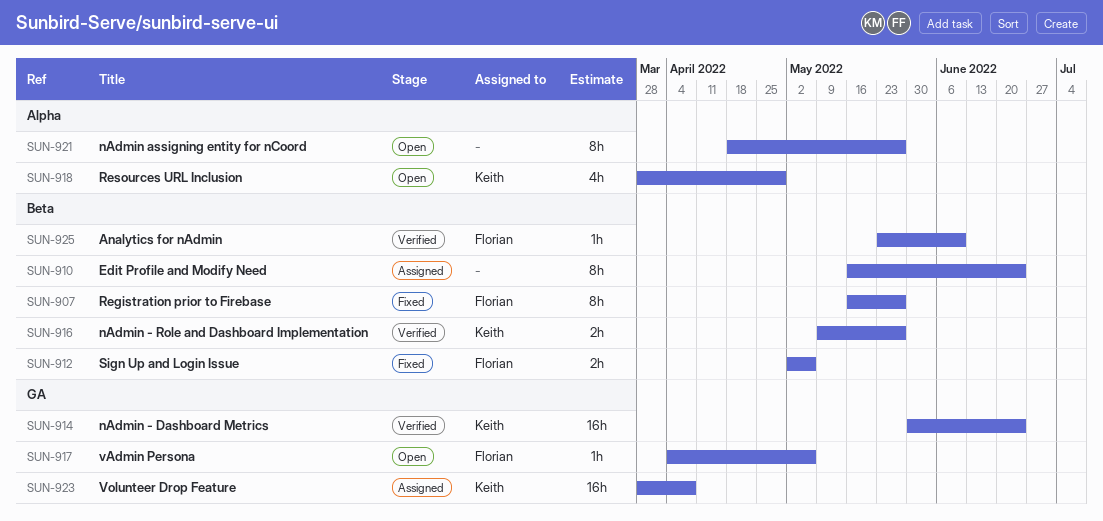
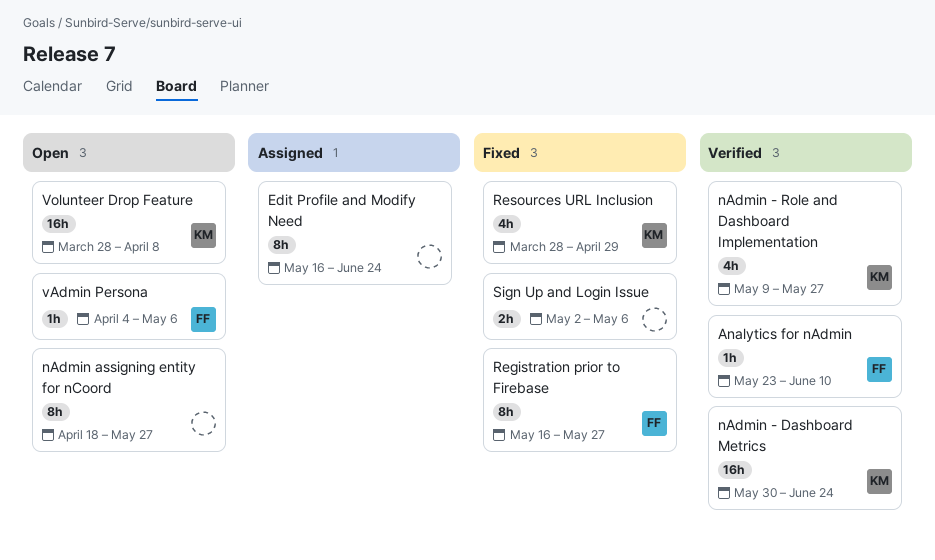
nAdmin - Role and Dashboard Implementation, estimate: 2h -> 4h
Resources URL Inclusion, status: Open -> Fixed
Sign Up and Login Issue, owner: Florian -> none
Volunteer Drop Feature, status: Assigned -> Open

